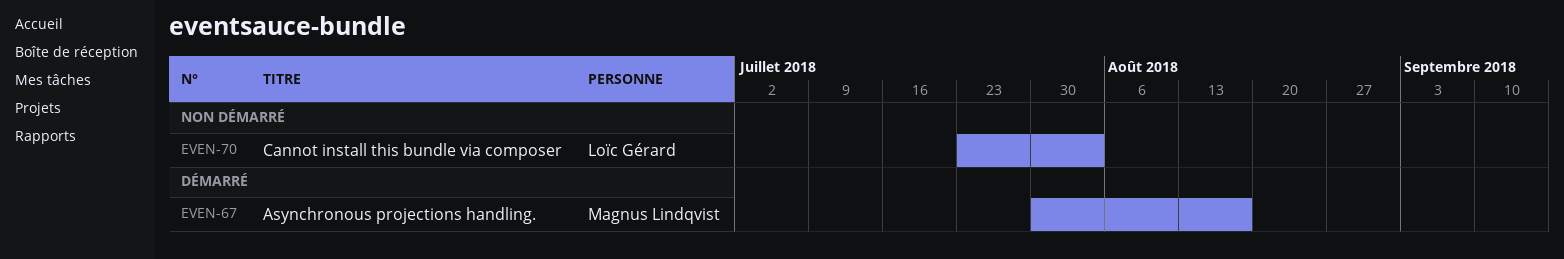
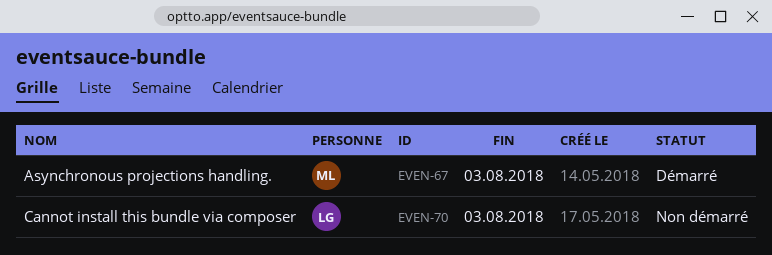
EVEN-67, due: Aug 17 -> Aug 3

